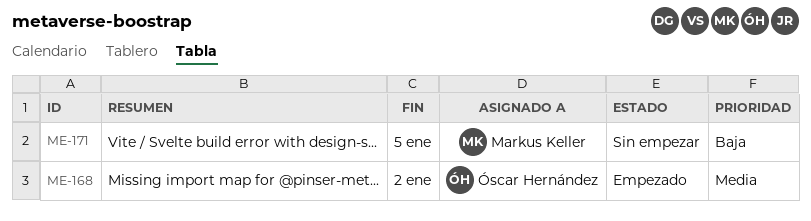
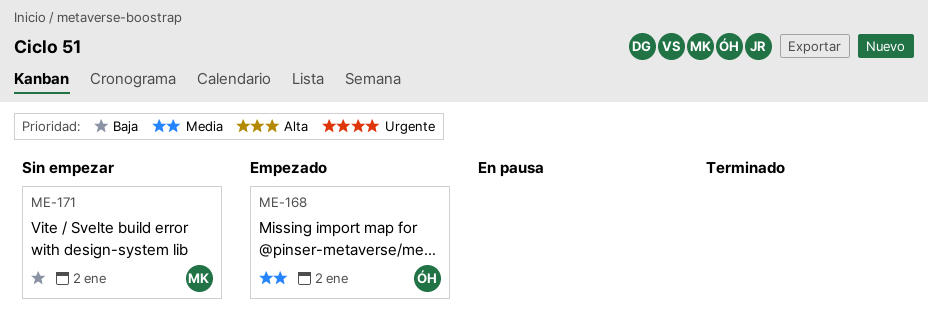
ME-171, due: Jan 5 -> Jan 2

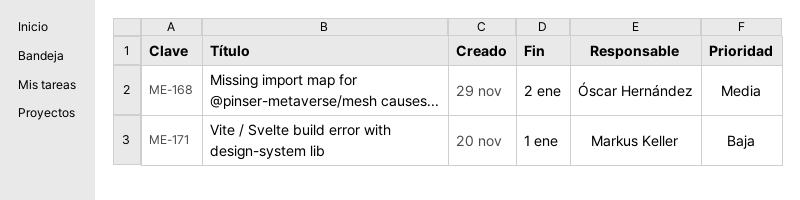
ME-171, due: Jan 2 -> Jan 1

